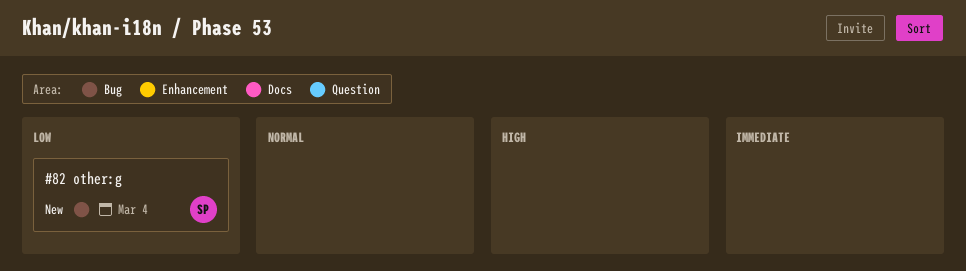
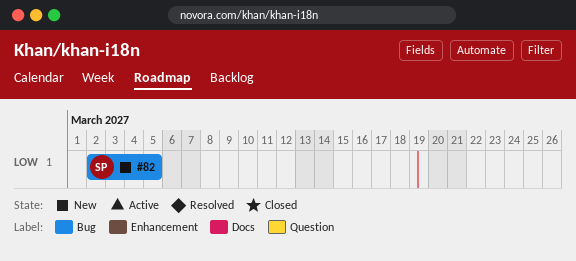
#82, due: Mar 4 -> Mar 5

